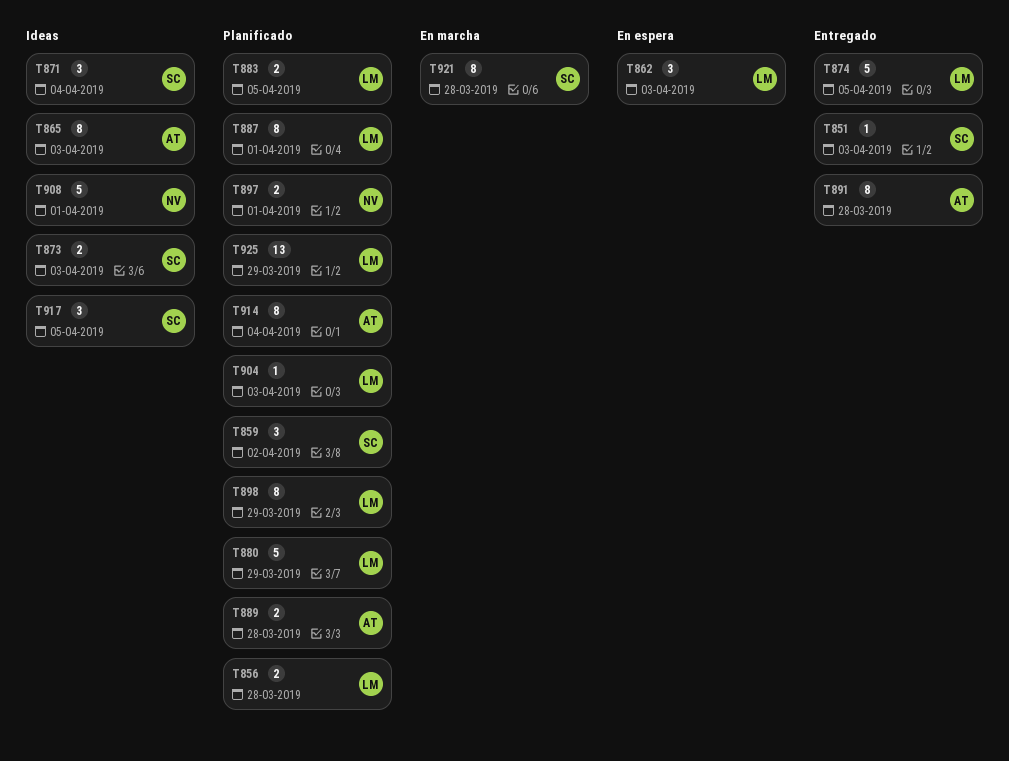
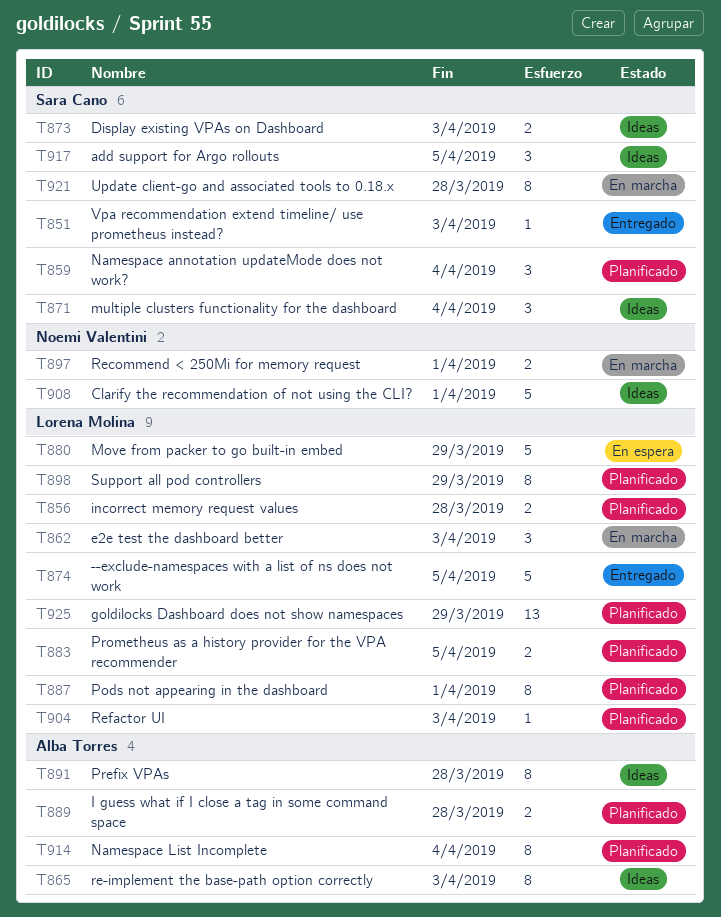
T859, due: Apr 2 -> Apr 4
T862, status: En espera -> En marcha
T880, status: Planificado -> En espera
T891, status: Entregado -> Ideas
T897, status: Planificado -> En marcha

